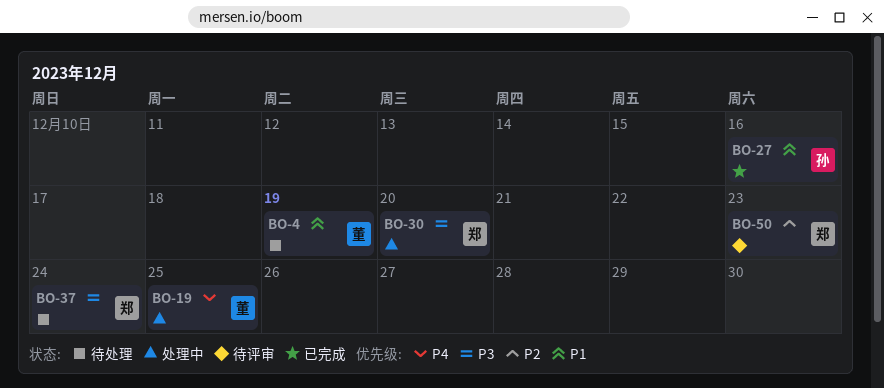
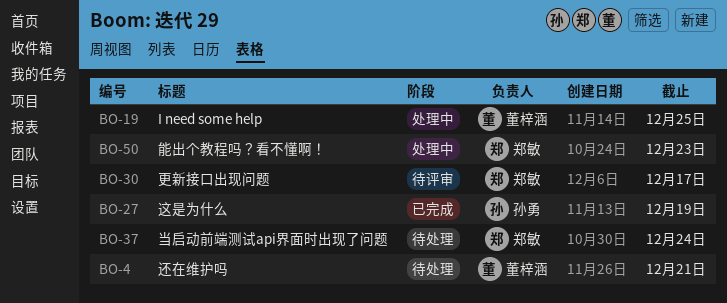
BO-4, due: Dec 19 -> Dec 21
BO-27, due: Dec 16 -> Dec 19
BO-30, status: 处理中 -> 待评审
BO-30, due: Dec 20 -> Dec 17
BO-50, status: 待评审 -> 处理中

